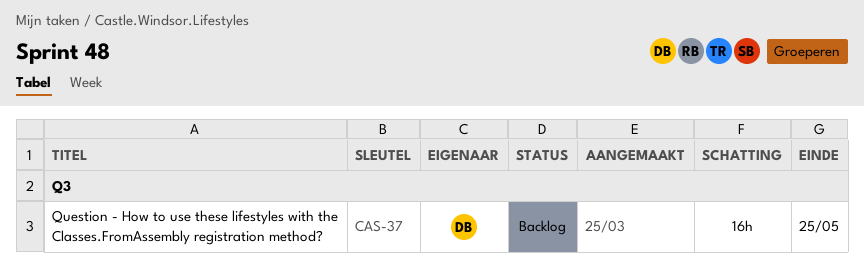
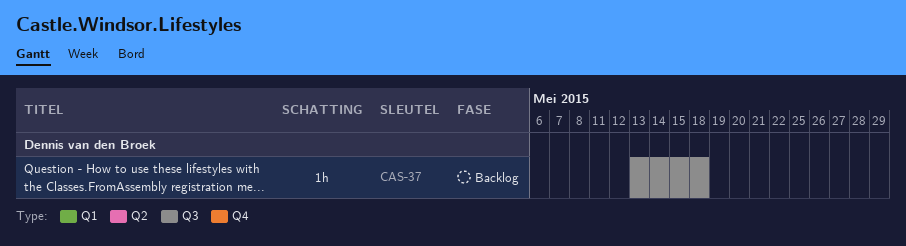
CAS-37, estimate: 16h -> 1h
CAS-37, due: May 25 -> May 18

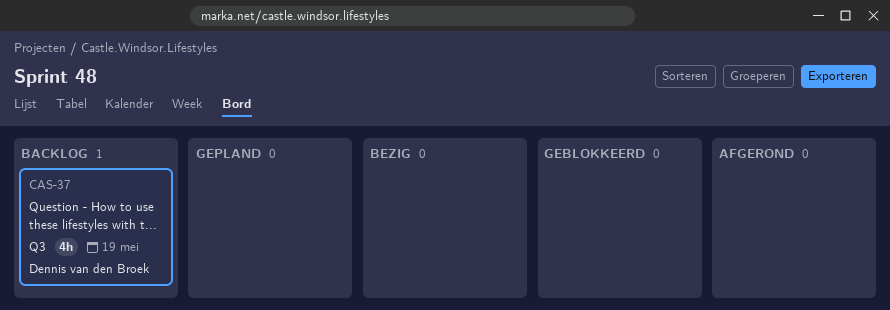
CAS-37, estimate: 1h -> 4h
CAS-37, due: May 18 -> May 19

